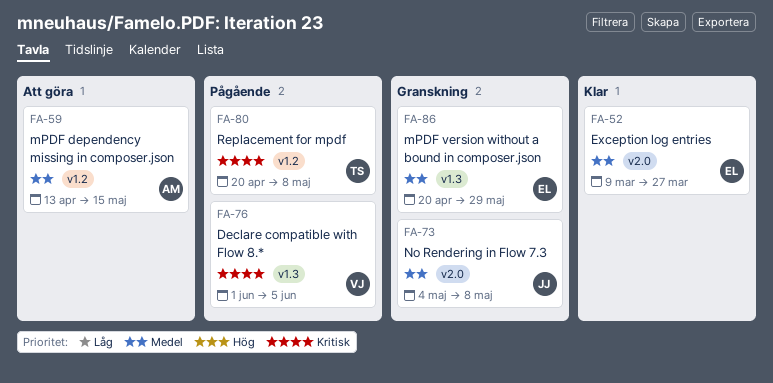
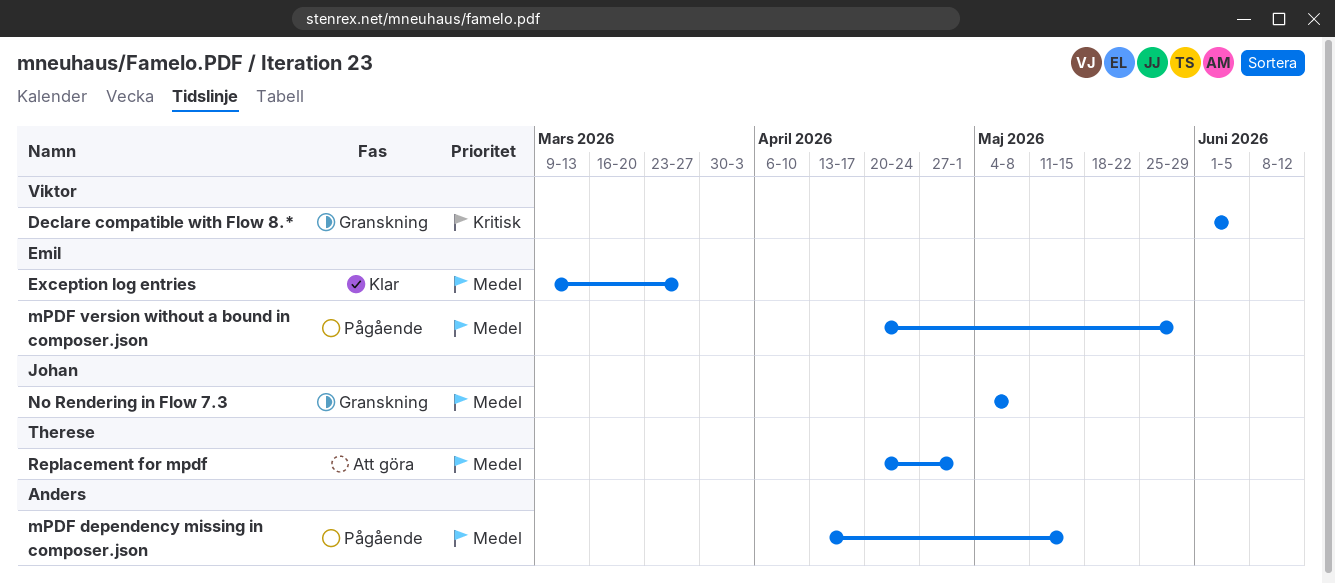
Declare compatible with Flow 8.*, status: Pågående -> Granskning
mPDF dependency missing in composer.json, status: Att göra -> Pågående
mPDF version without a bound in composer.json, status: Granskning -> Pågående
Replacement for mpdf, status: Pågående -> Att göra
Replacement for mpdf, priority: Kritisk -> Medel
Replacement for mpdf, due: May 8 -> May 1

